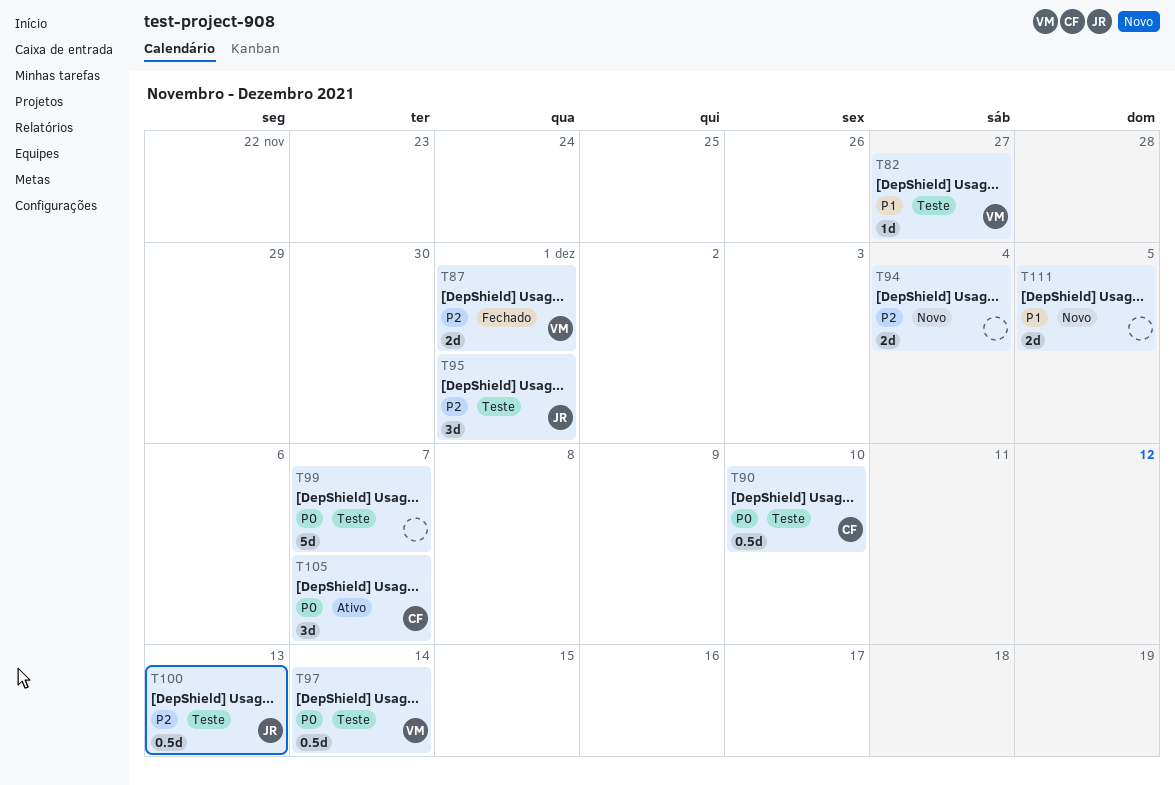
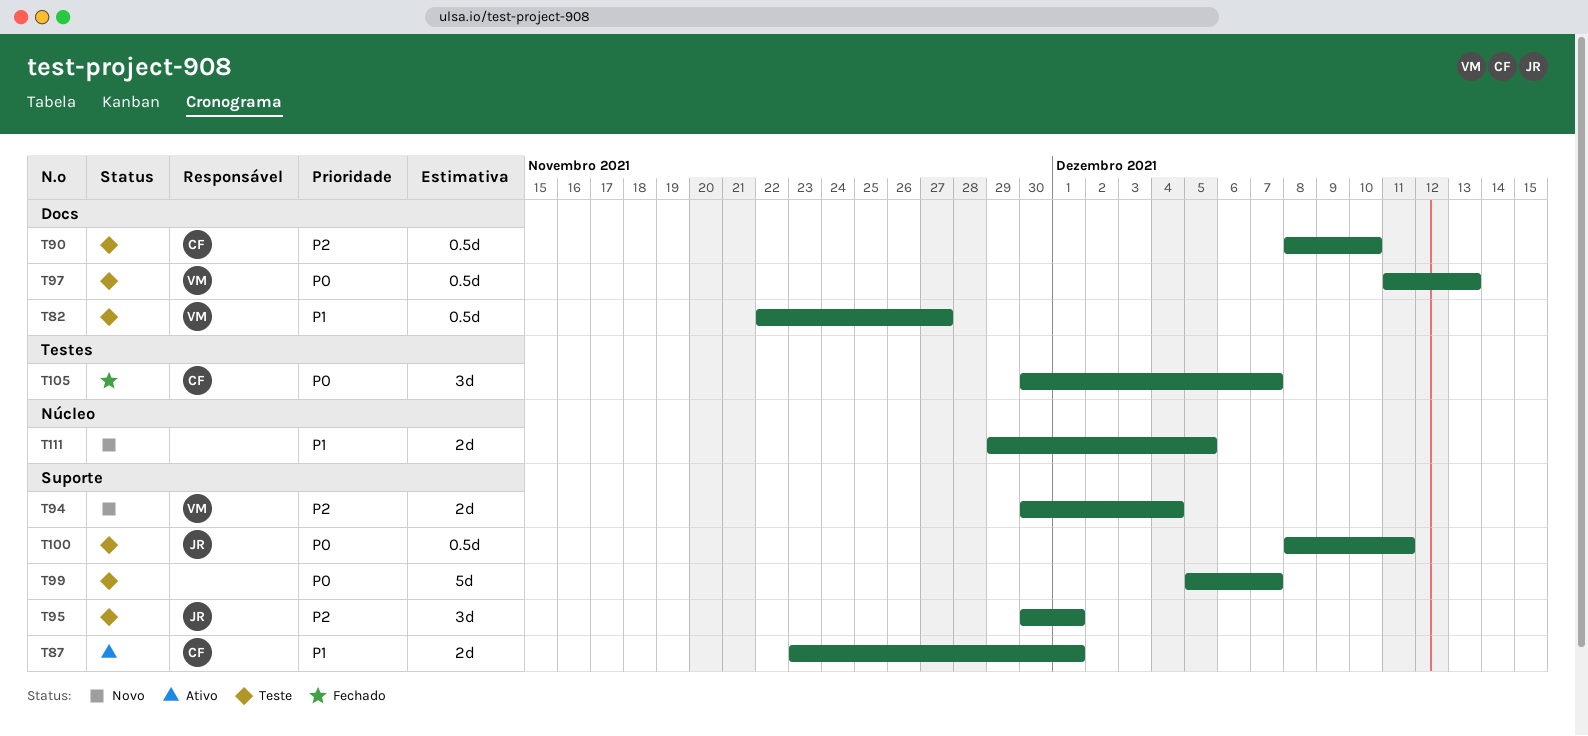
T82, estimate: 1d -> 0.5d
T87, status: Fechado -> Ativo
T87, owner: VM -> CF
T87, priority: P2 -> P1
T90, priority: P0 -> P2
T94, owner: none -> VM
T97, due: Dec 14 -> Dec 13
T100, priority: P2 -> P0
T100, due: Dec 13 -> Dec 11
T105, status: Ativo -> Fechado

